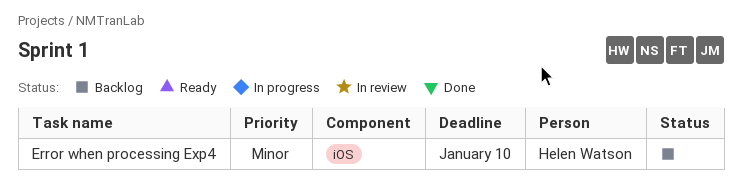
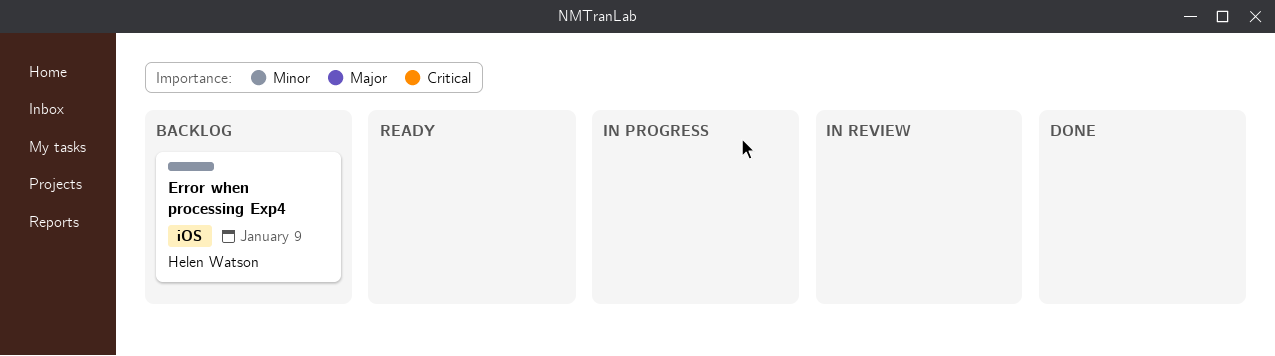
Error when processing Exp4, due: Jan 10 -> Jan 9

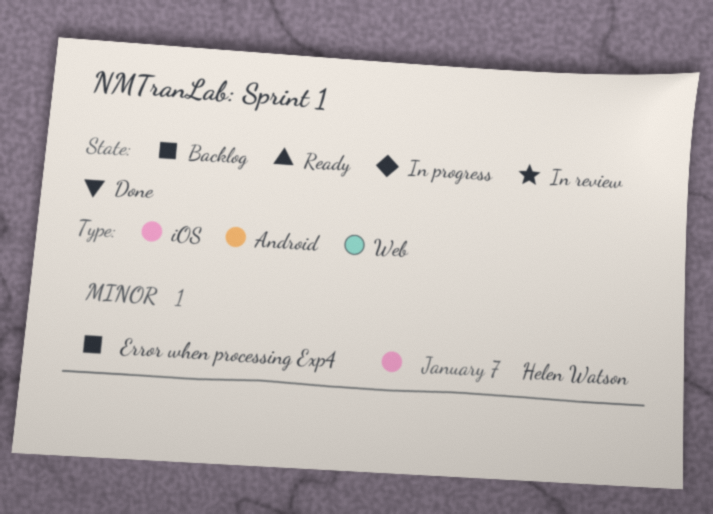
Error when processing Exp4, due: Jan 9 -> Jan 7

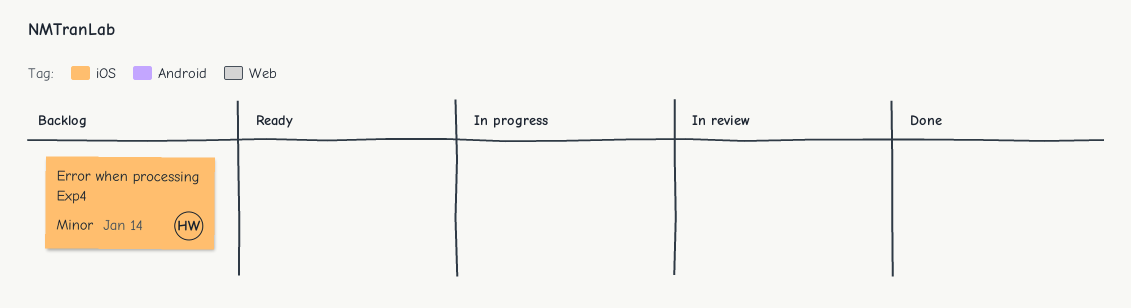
Error when processing Exp4, due: Jan 7 -> Jan 14

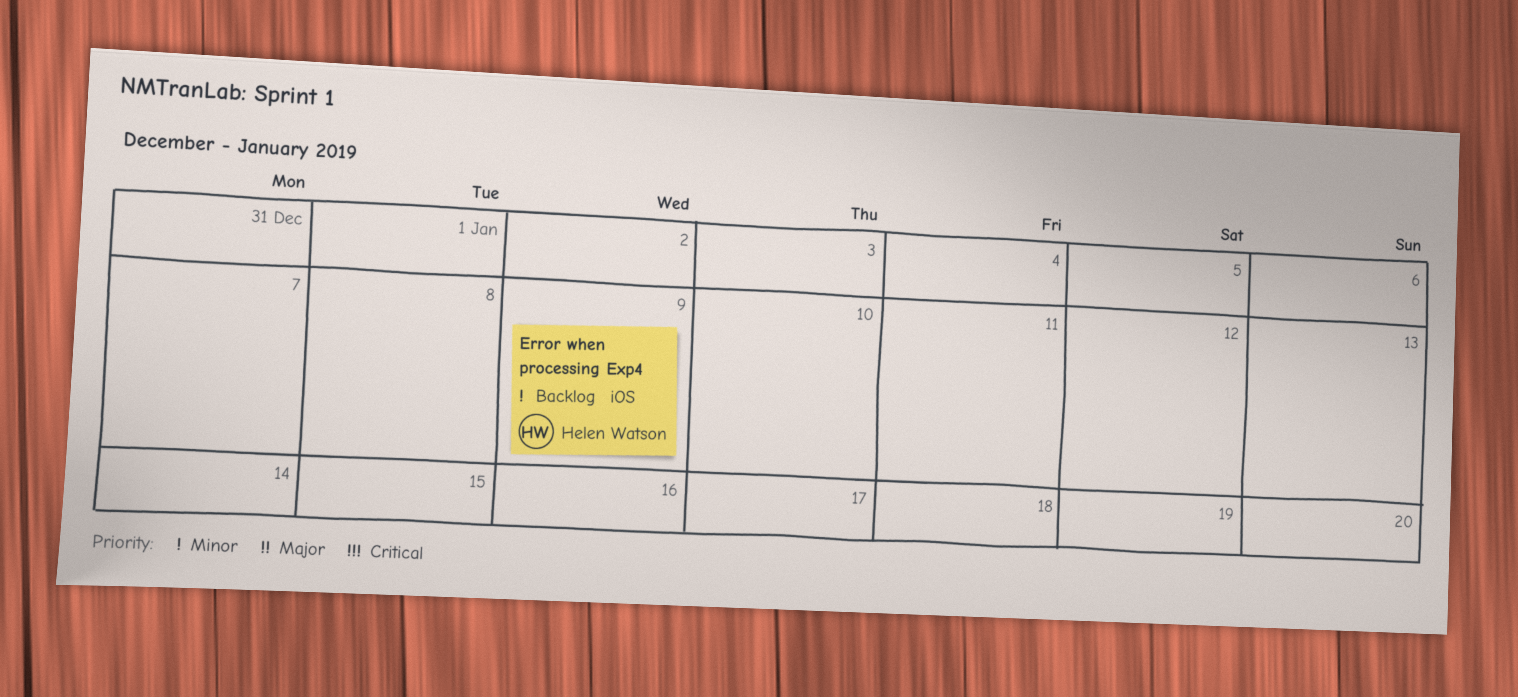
Error when processing Exp4, due: Jan 14 -> Jan 9

